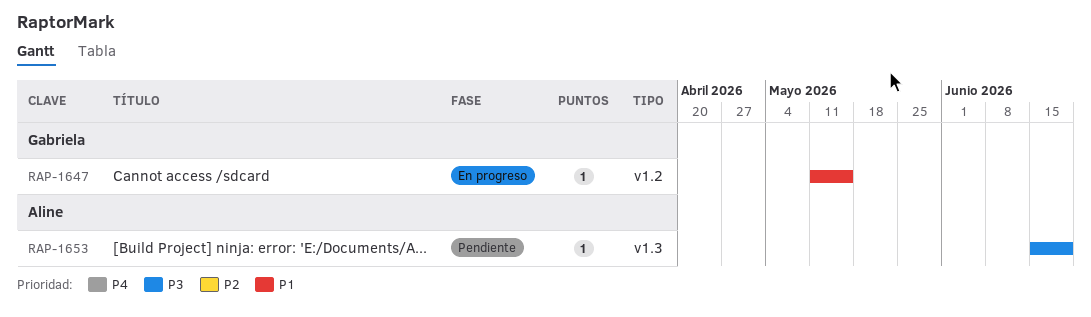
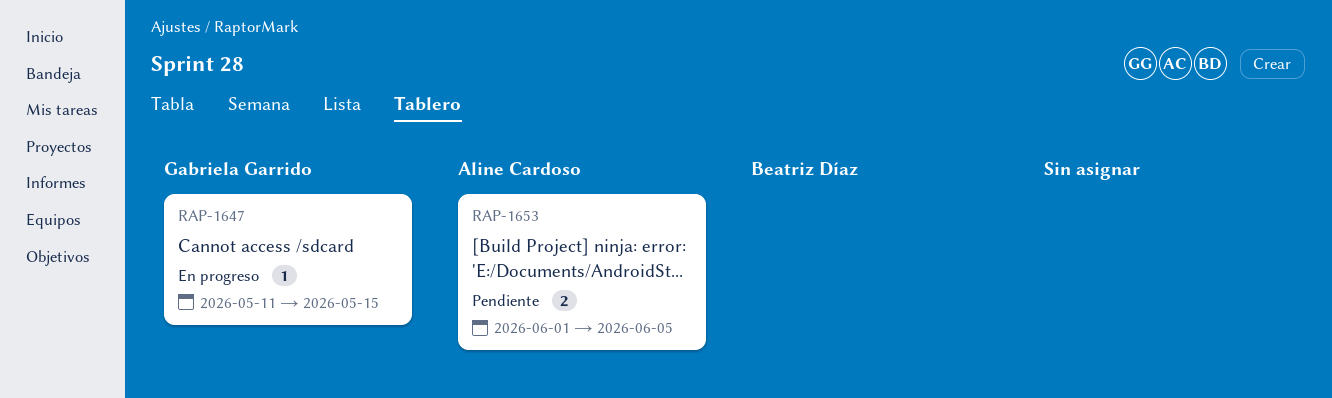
RAP-1653, estimate: 1 -> 2
RAP-1653, start: Jun 15 -> Jun 1
RAP-1653, due: Jun 19 -> Jun 5

